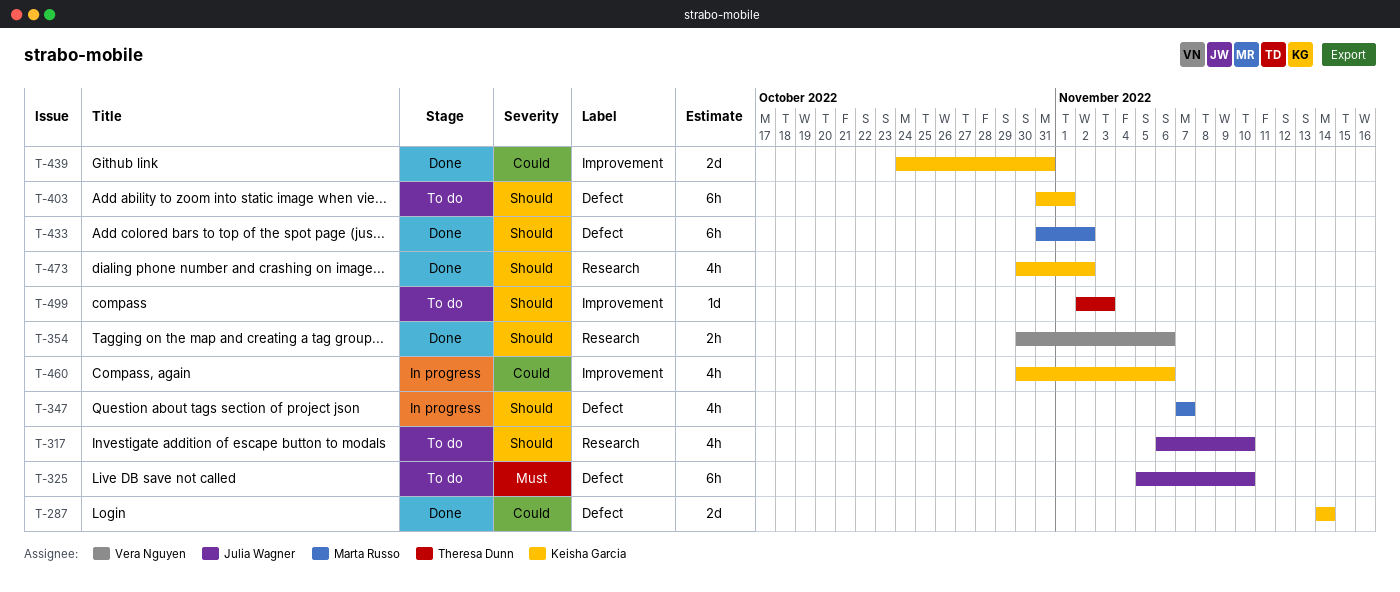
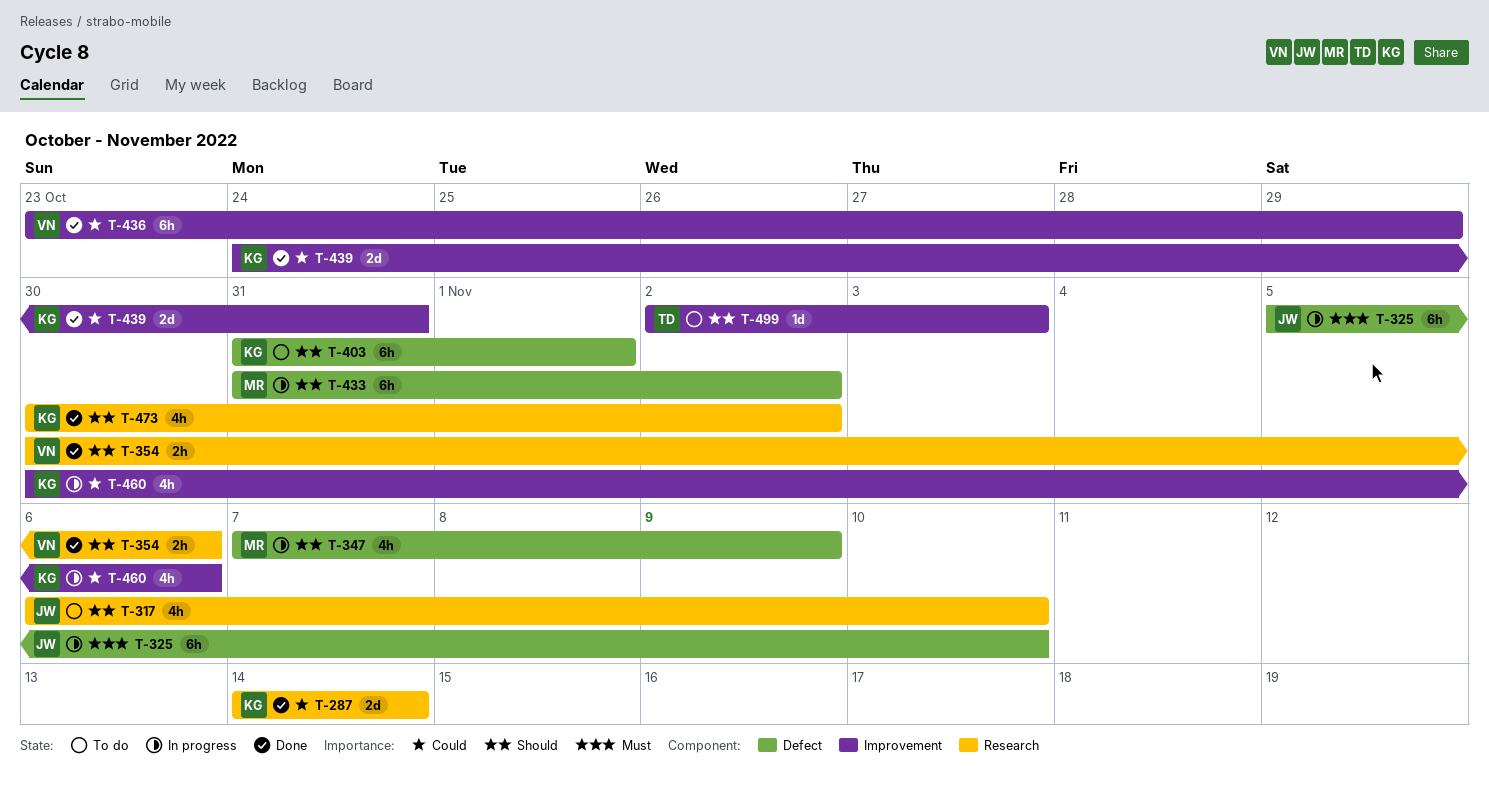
T-287, label: Defect -> Research
T-325, status: To do -> In progress
T-347, due: Nov 7 -> Nov 9
T-433, status: Done -> In progress
T-436: none -> present

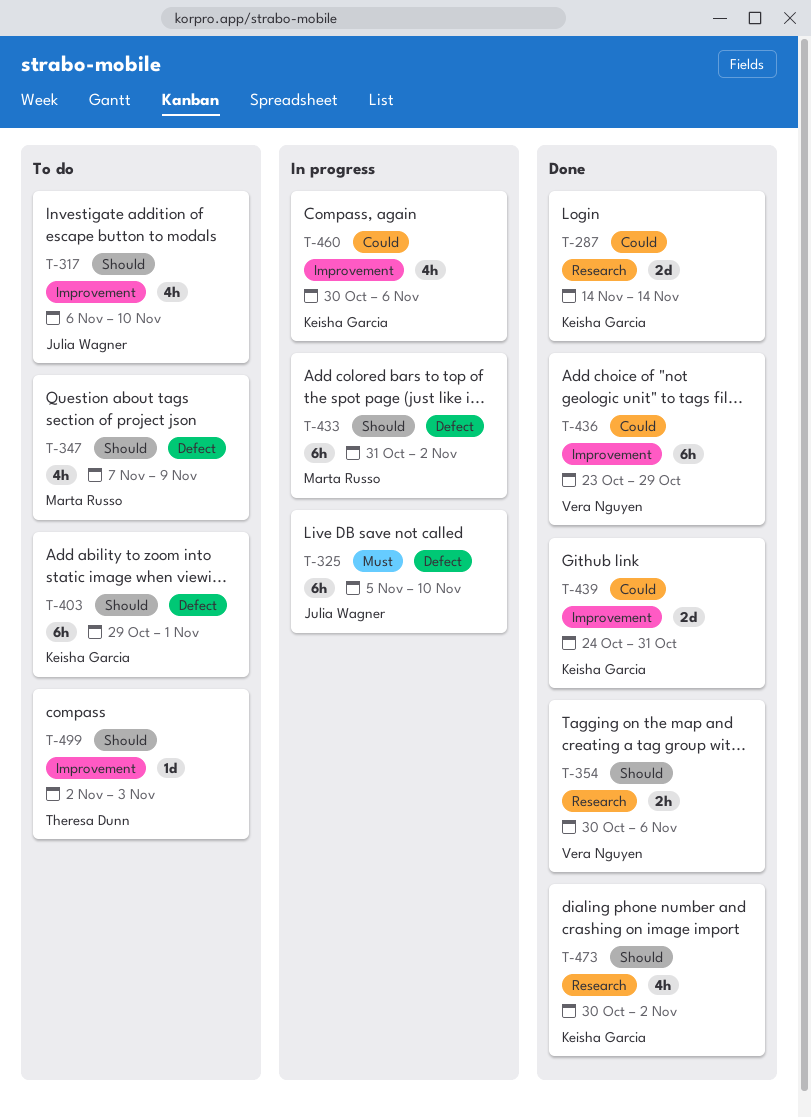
T-317, label: Research -> Improvement
T-347, status: In progress -> To do
T-403, start: Oct 31 -> Oct 29

